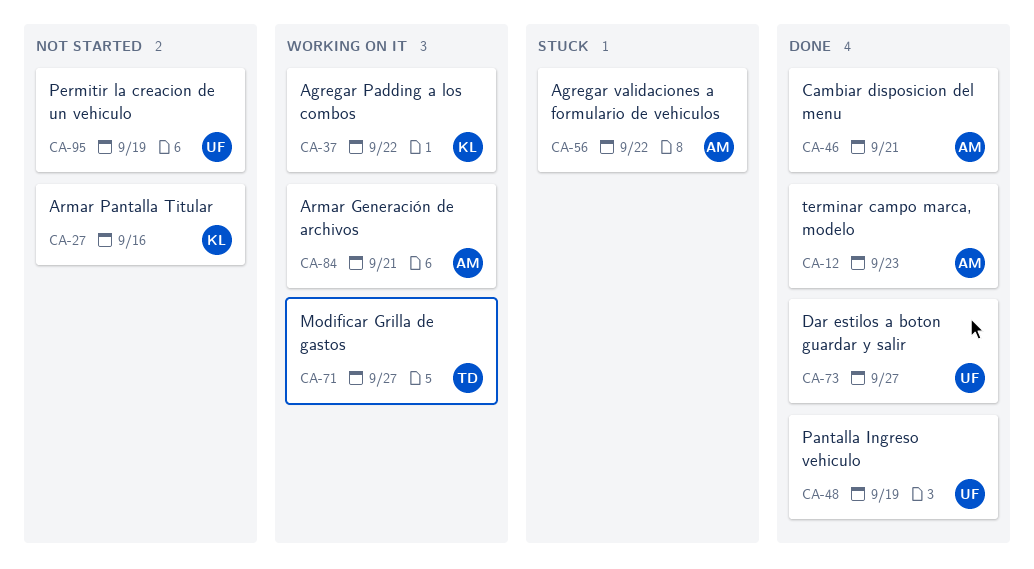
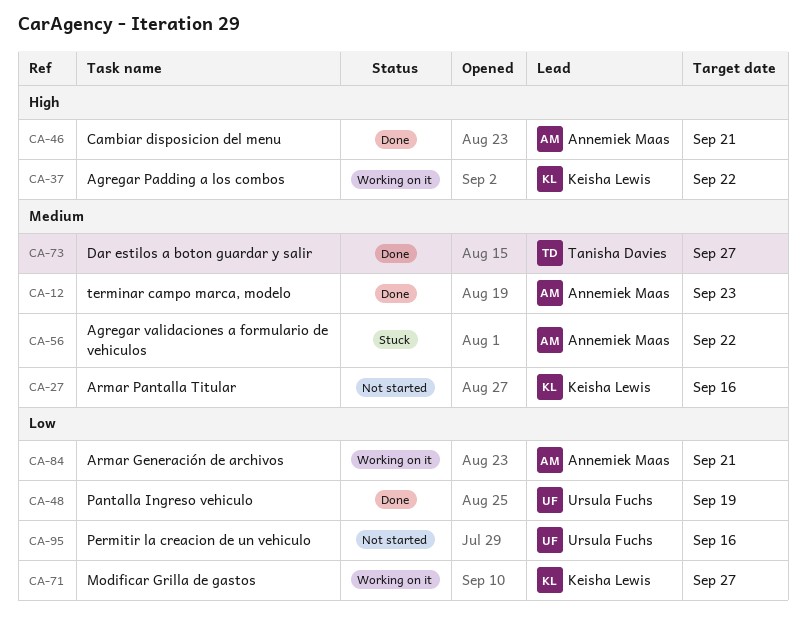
CA-71, owner: Tanisha Davies -> Keisha Lewis
CA-73, owner: Ursula Fuchs -> Tanisha Davies
CA-95, due: Sep 19 -> Sep 16

